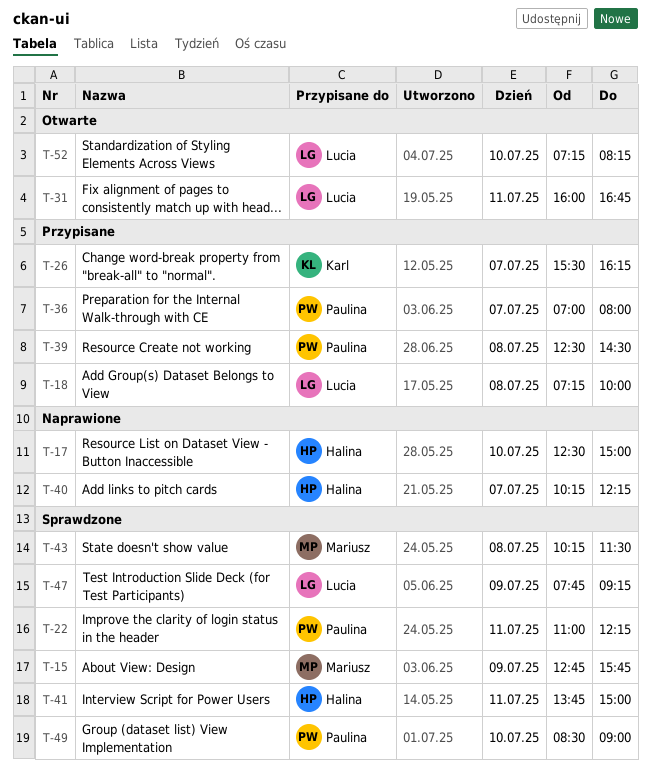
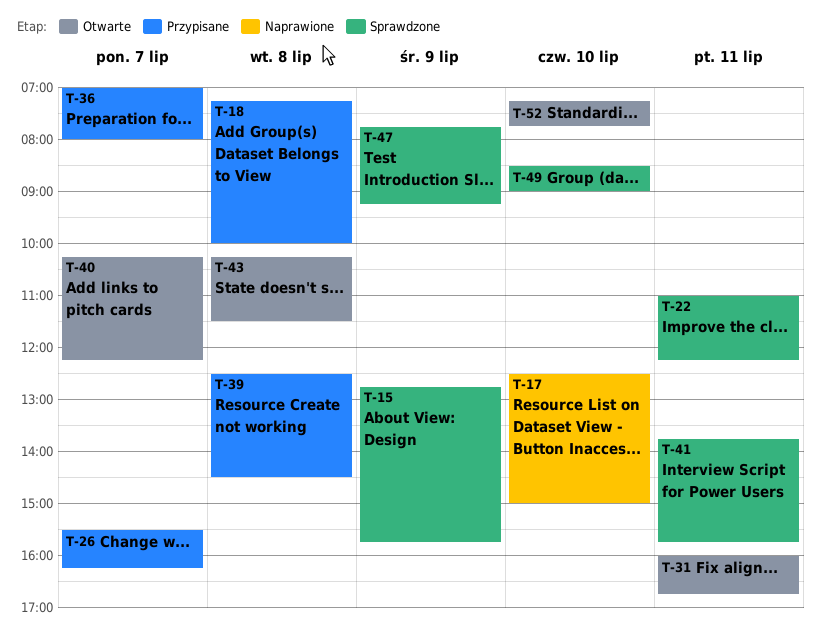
T-40, status: Naprawione -> Otwarte
T-41, ends: 15:00 -> 15:45
T-43, status: Sprawdzone -> Otwarte
T-52, ends: 08:15 -> 07:45

